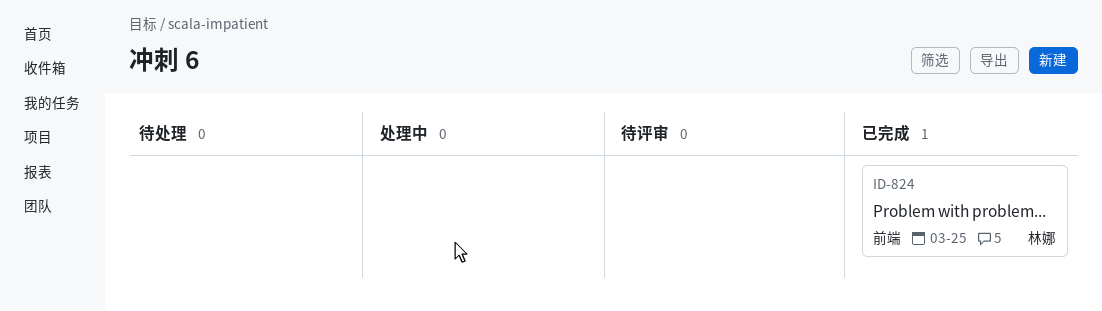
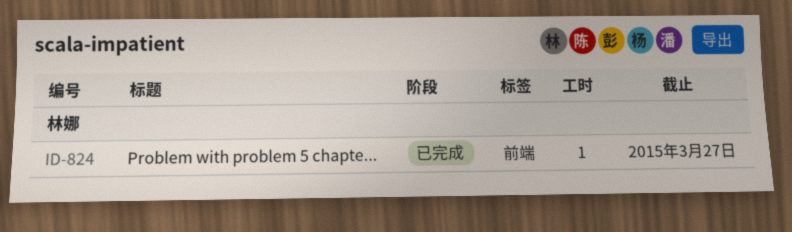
ID-824, due: Mar 25 -> Mar 27

